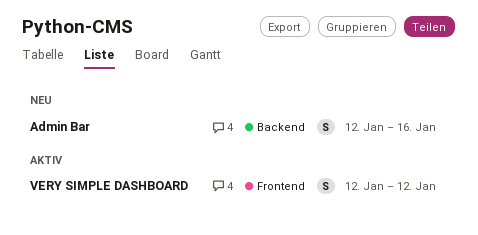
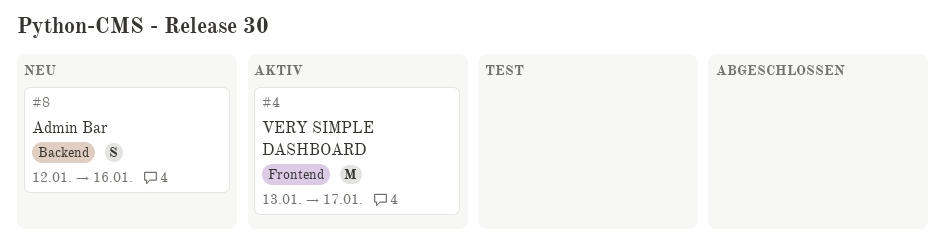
VERY SIMPLE DASHBOARD, estimate: S -> M
VERY SIMPLE DASHBOARD, start: Jan 12 -> Jan 13
VERY SIMPLE DASHBOARD, due: Jan 12 -> Jan 17

